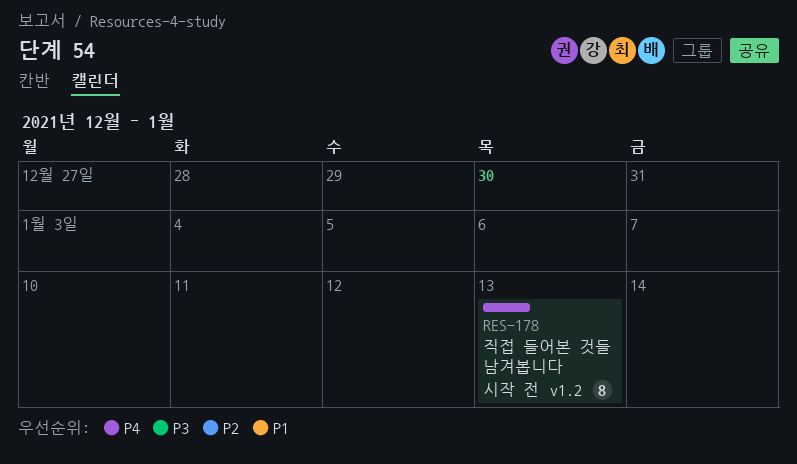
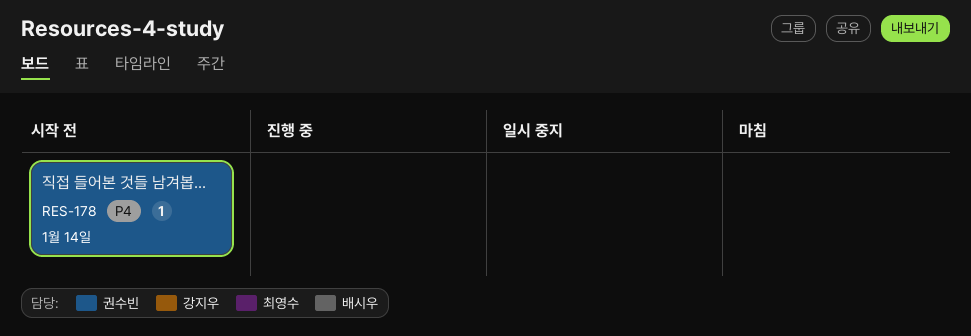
RES-178, estimate: 8 -> 1
RES-178, due: Jan 13 -> Jan 14

